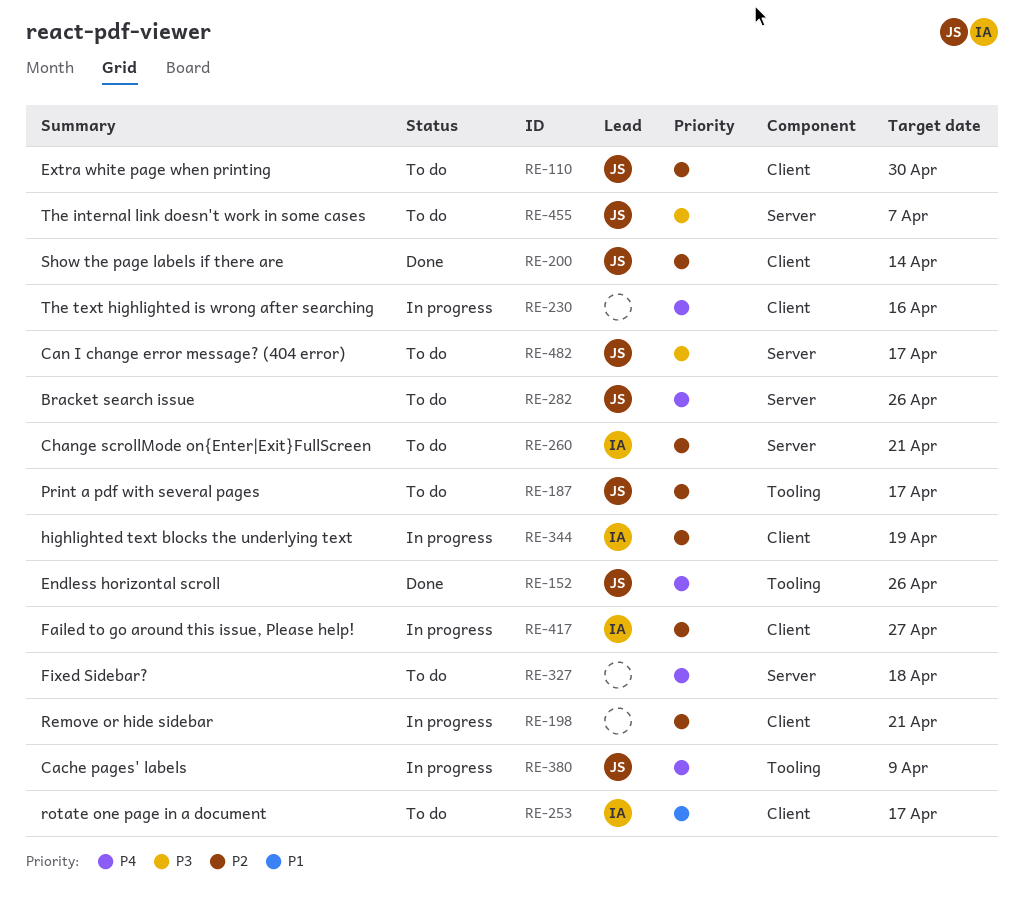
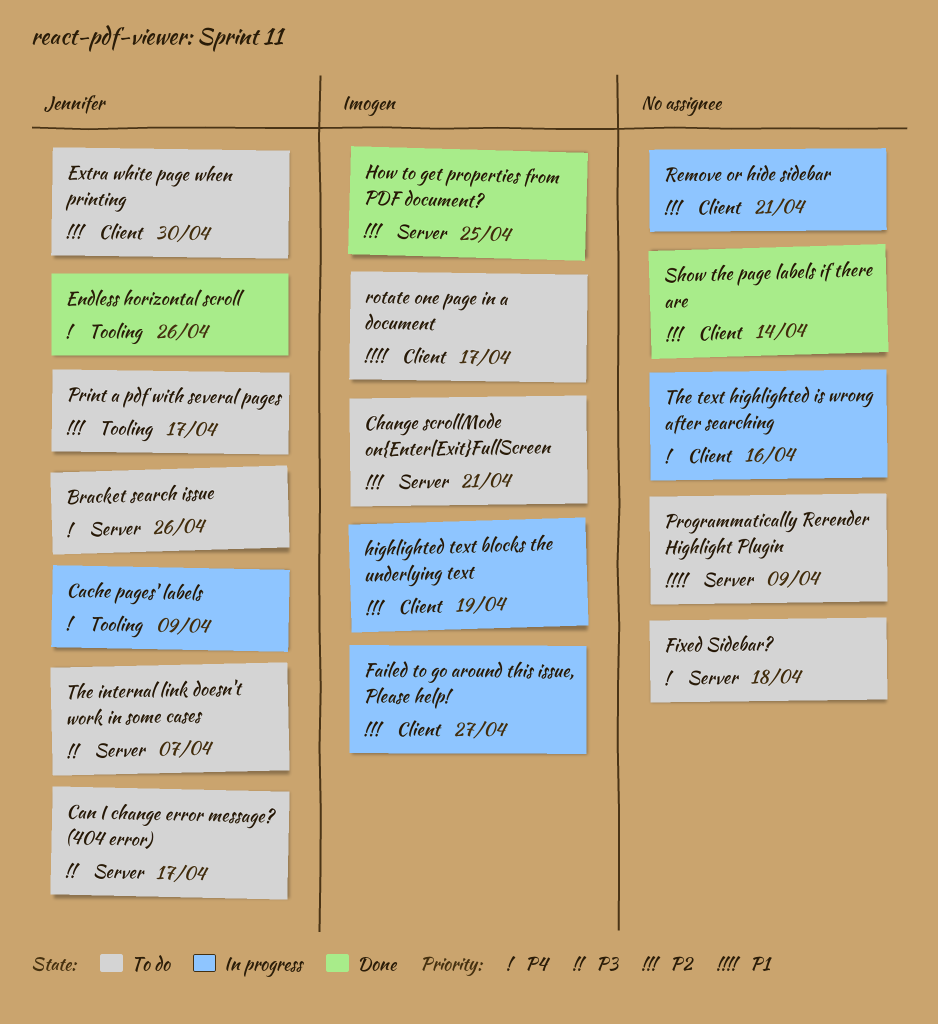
How to get properties from PDF document?: none -> present
Programmatically Rerender Highlight Plugin: none -> present
Show the page labels if there are, owner: Jennifer -> none

